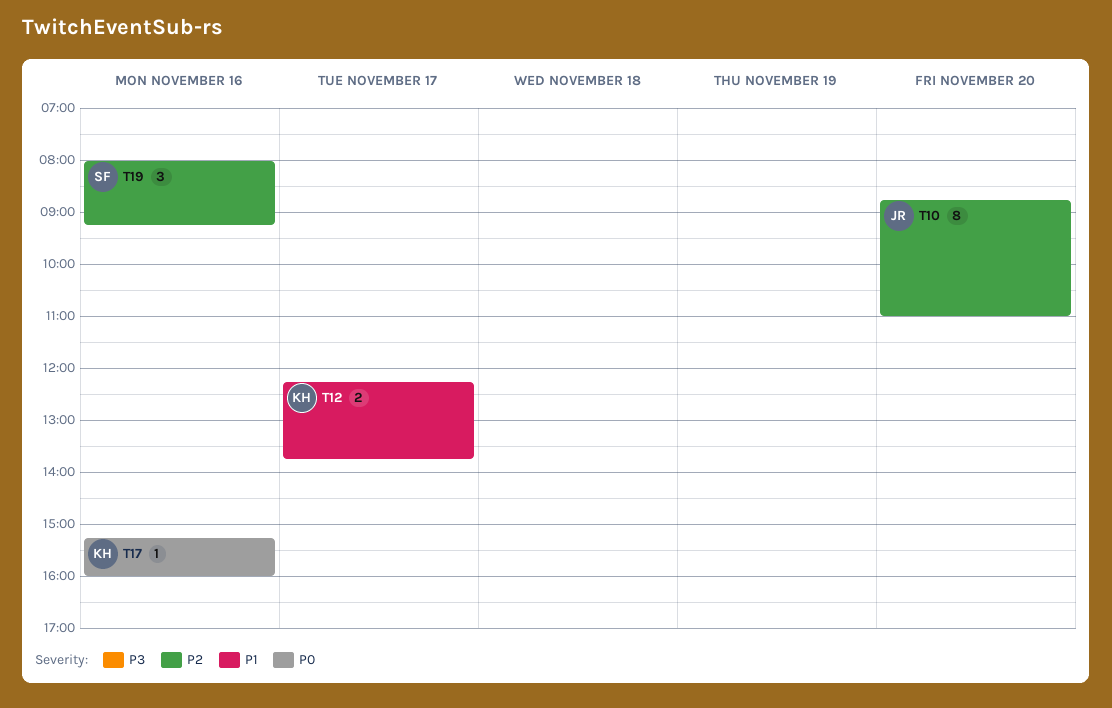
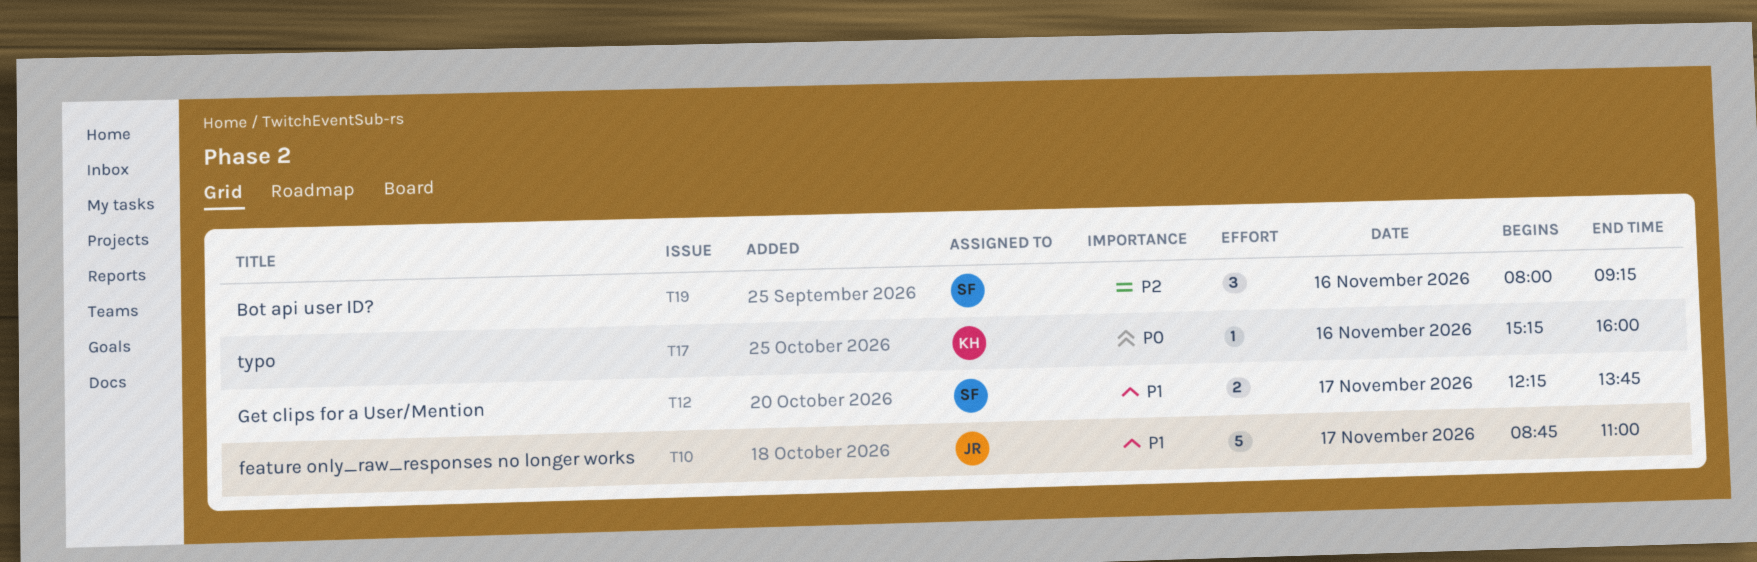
T10, priority: P2 -> P1
T10, estimate: 8 -> 5
T10, day: Nov 20 -> Nov 17
T12, owner: KH -> SF

